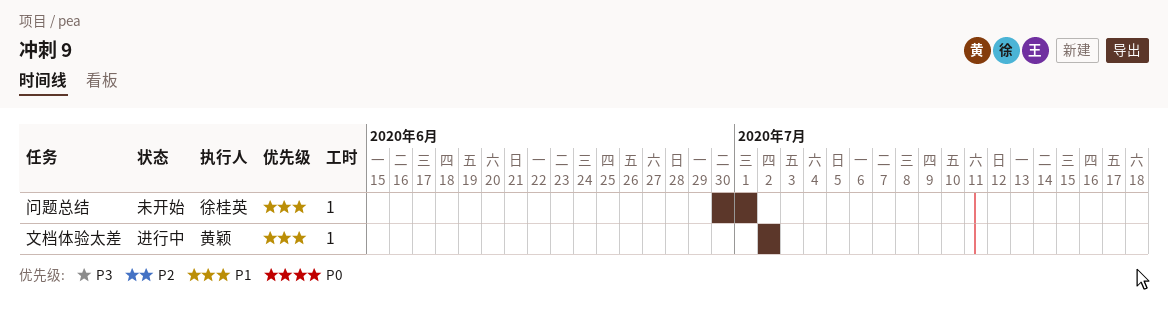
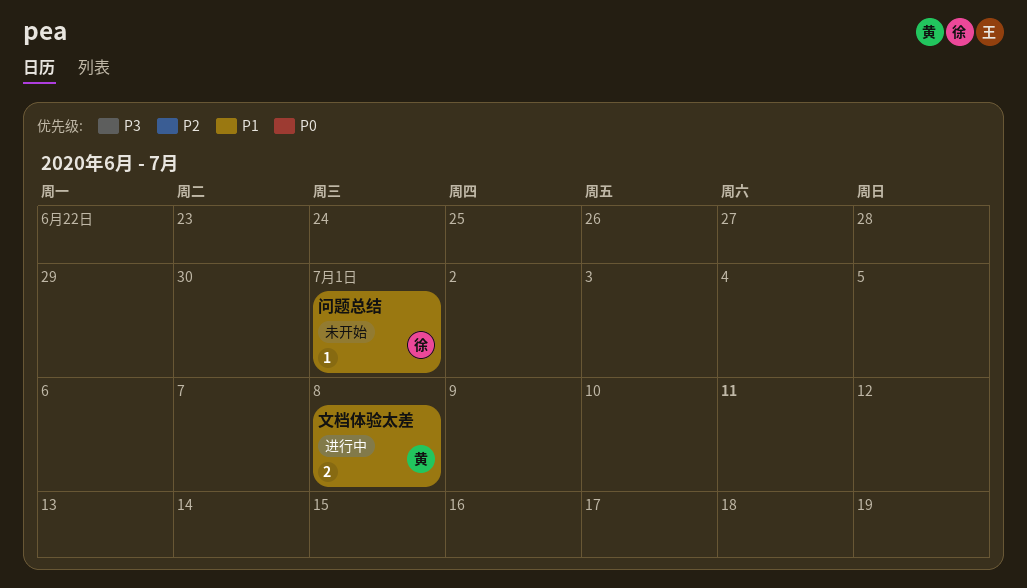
文档体验太差, estimate: 1 -> 2
文档体验太差, due: Jul 2 -> Jul 8

